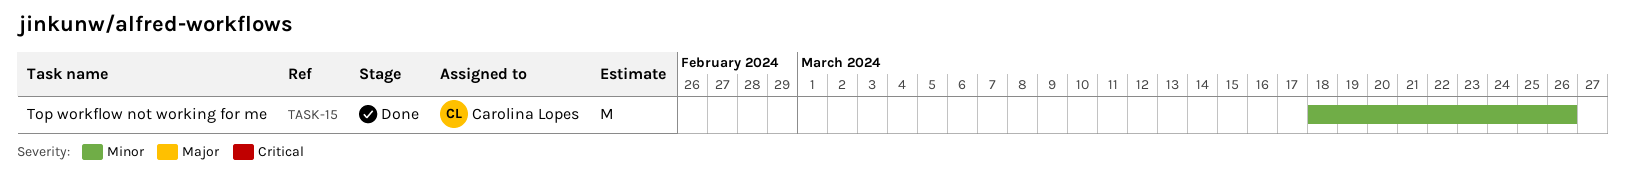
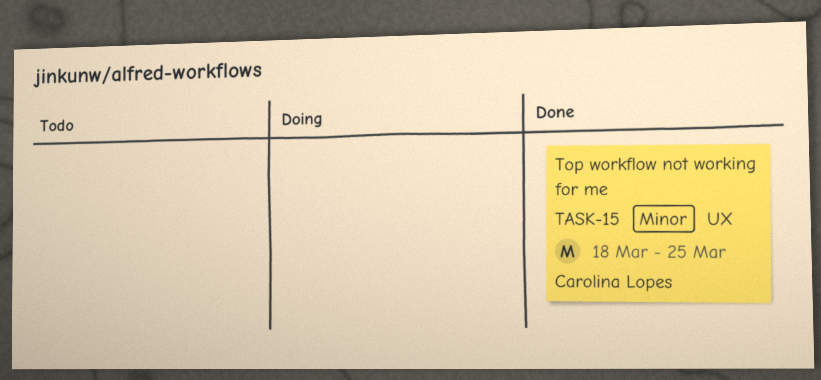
TASK-15, due: Mar 26 -> Mar 25

